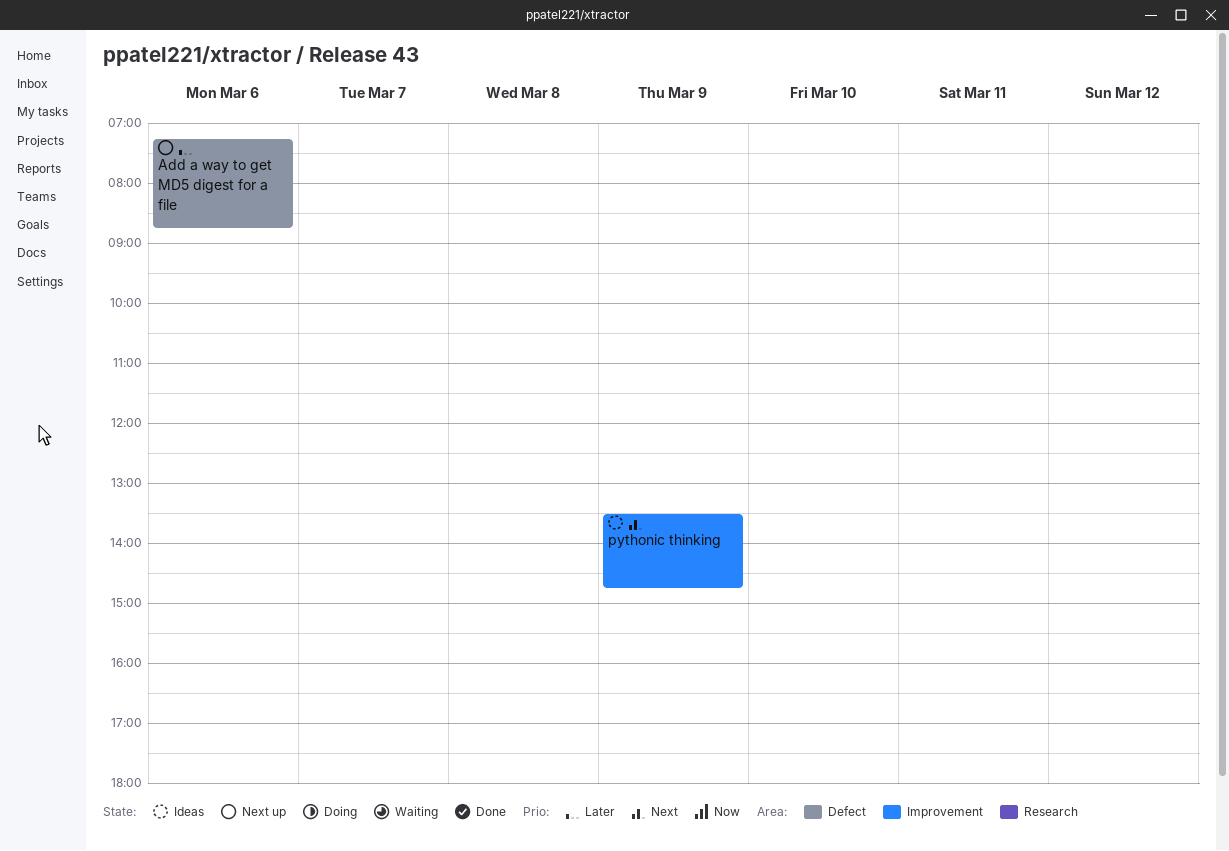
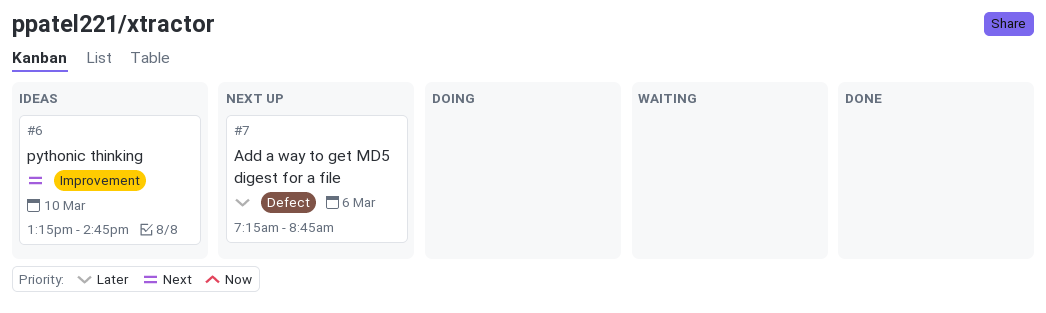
pythonic thinking, day: Mar 9 -> Mar 10
pythonic thinking, begins: 13:30 -> 13:15

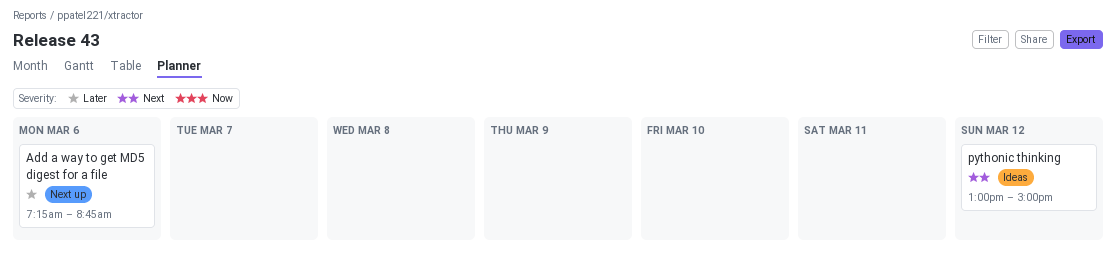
pythonic thinking, day: Mar 10 -> Mar 12
pythonic thinking, begins: 13:15 -> 13:00
pythonic thinking, ends: 14:45 -> 15:00

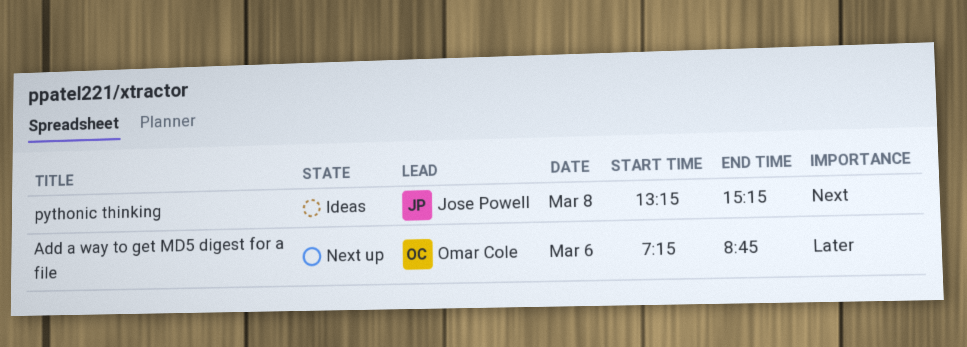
pythonic thinking, day: Mar 12 -> Mar 8
pythonic thinking, begins: 13:00 -> 13:15
pythonic thinking, ends: 15:00 -> 15:15

